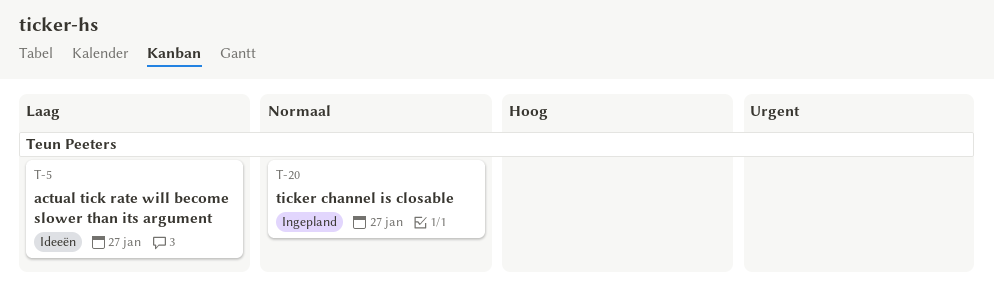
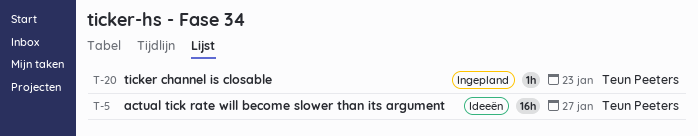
T-20, due: Jan 27 -> Jan 23

